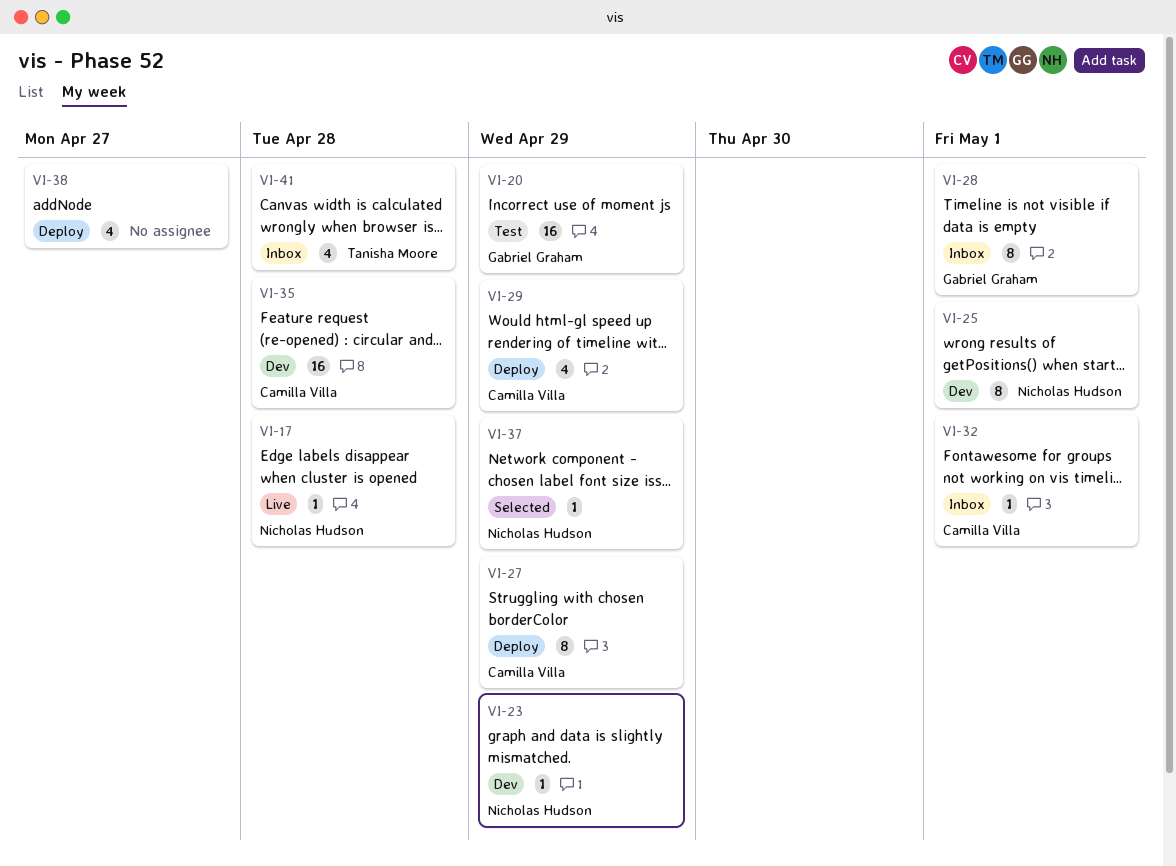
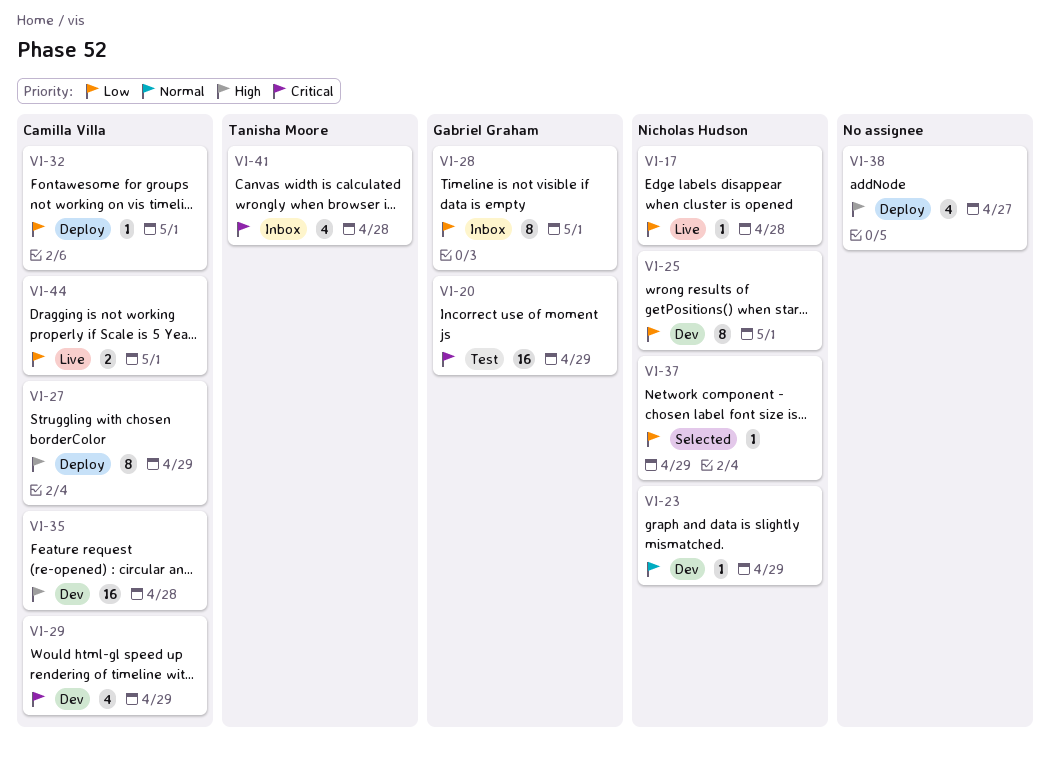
VI-29, status: Deploy -> Dev
VI-32, status: Inbox -> Deploy
VI-44: none -> present

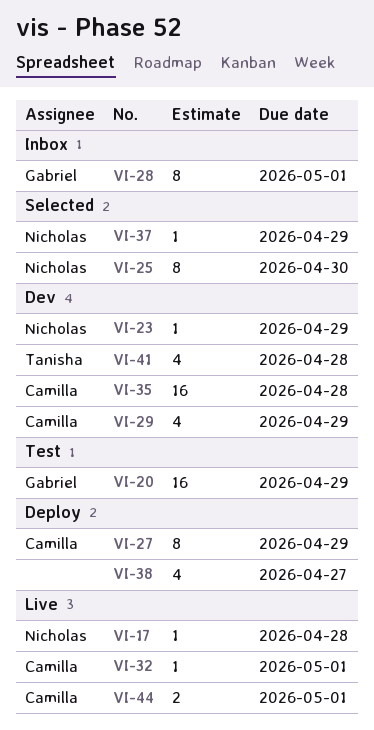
VI-25, status: Dev -> Selected
VI-25, due: May 1 -> Apr 30
VI-32, status: Deploy -> Live
VI-41, status: Inbox -> Dev

